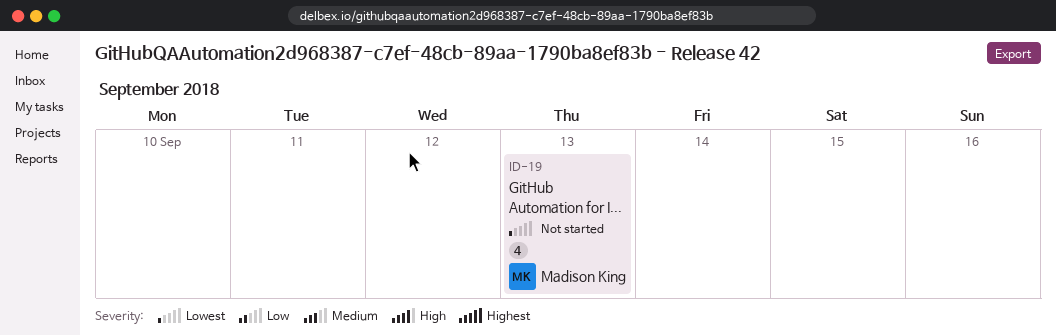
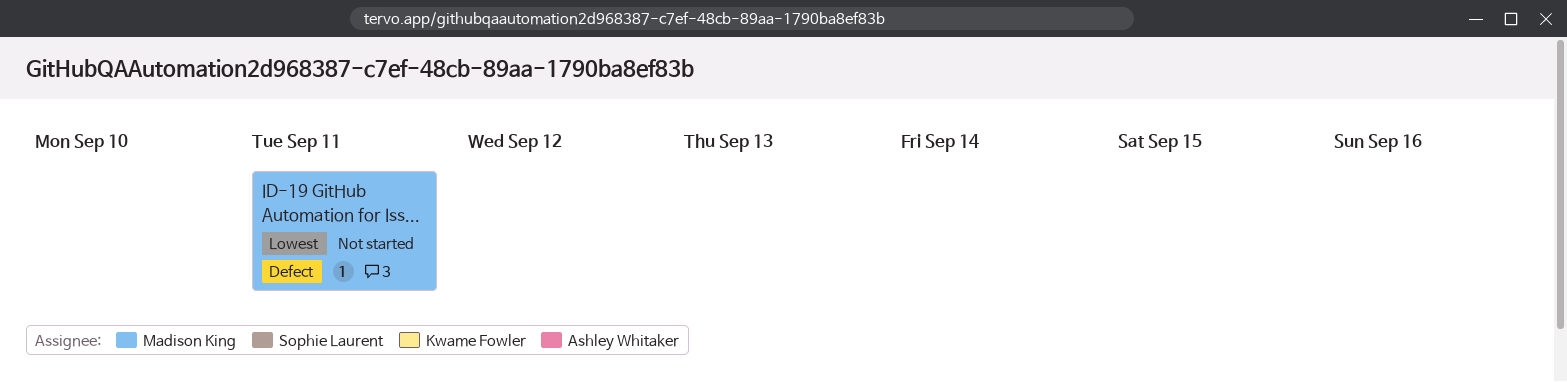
ID-19, estimate: 4 -> 1
ID-19, due: Sep 13 -> Sep 11

